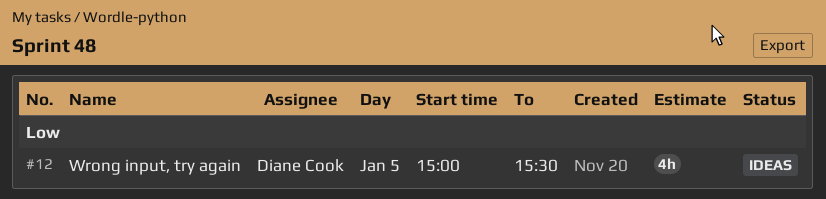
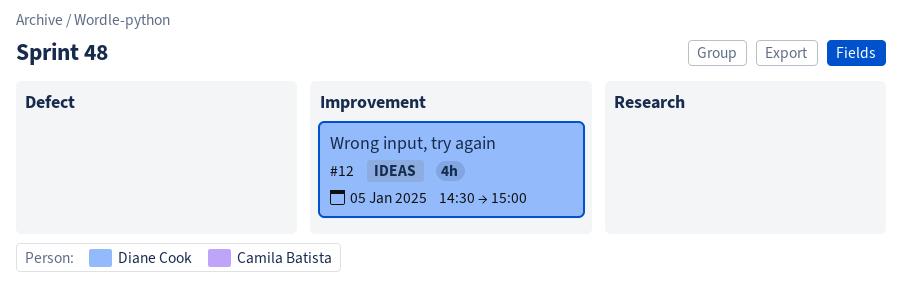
#12, begins: 15:00 -> 14:30
#12, ends: 15:30 -> 15:00

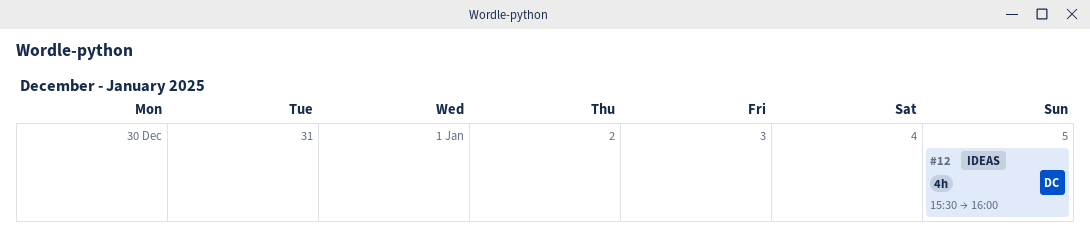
#12, begins: 14:30 -> 15:30
#12, ends: 15:00 -> 16:00

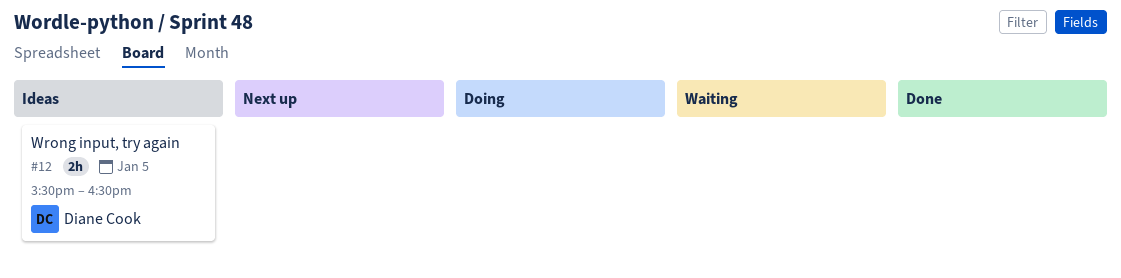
#12, estimate: 4h -> 2h
#12, ends: 16:00 -> 16:30

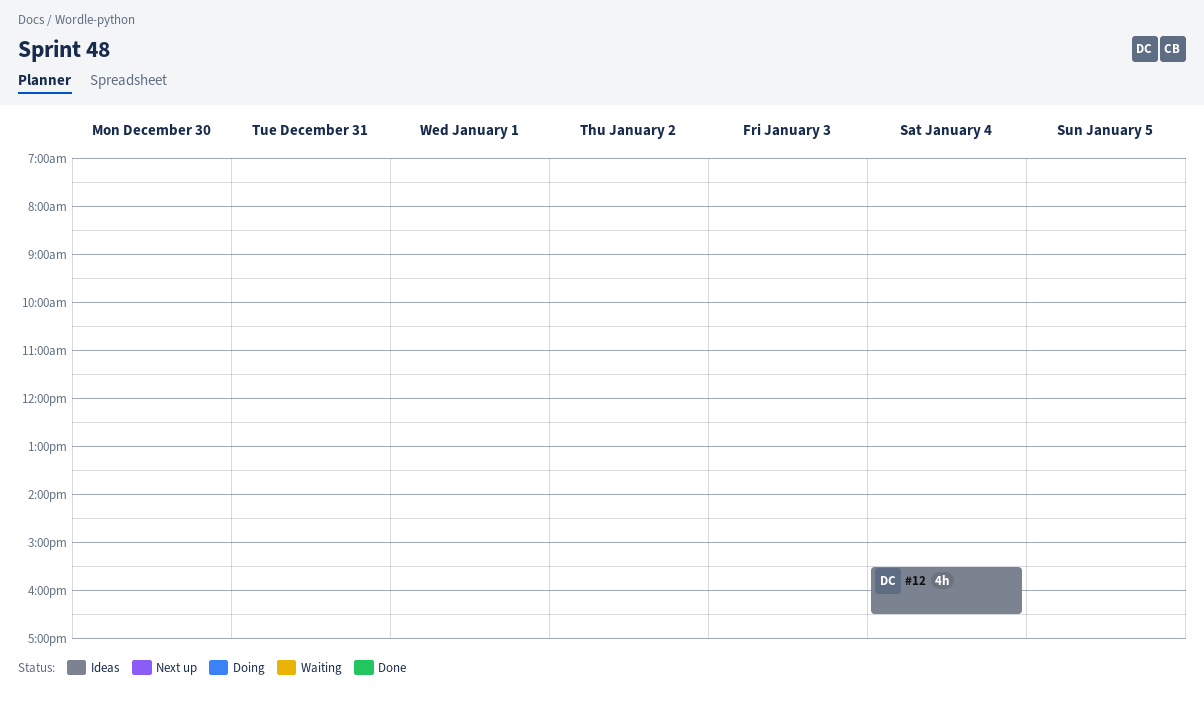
#12, estimate: 2h -> 4h
#12, day: Jan 5 -> Jan 4

